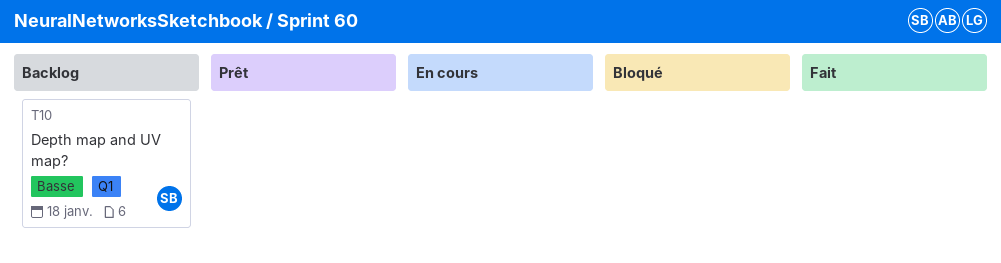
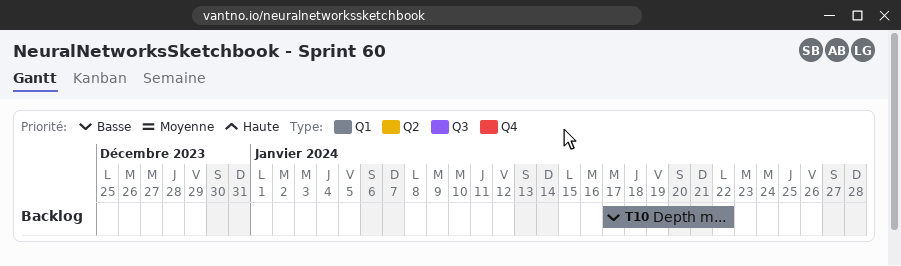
T10, due: Jan 18 -> Jan 22

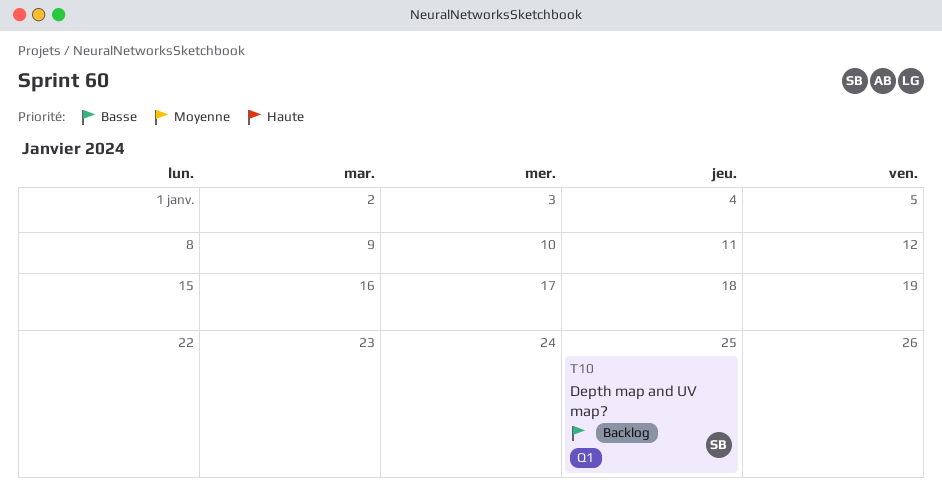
T10, due: Jan 22 -> Jan 25

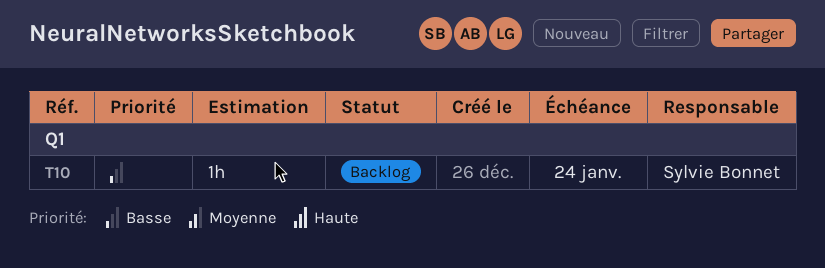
T10, due: Jan 25 -> Jan 24

